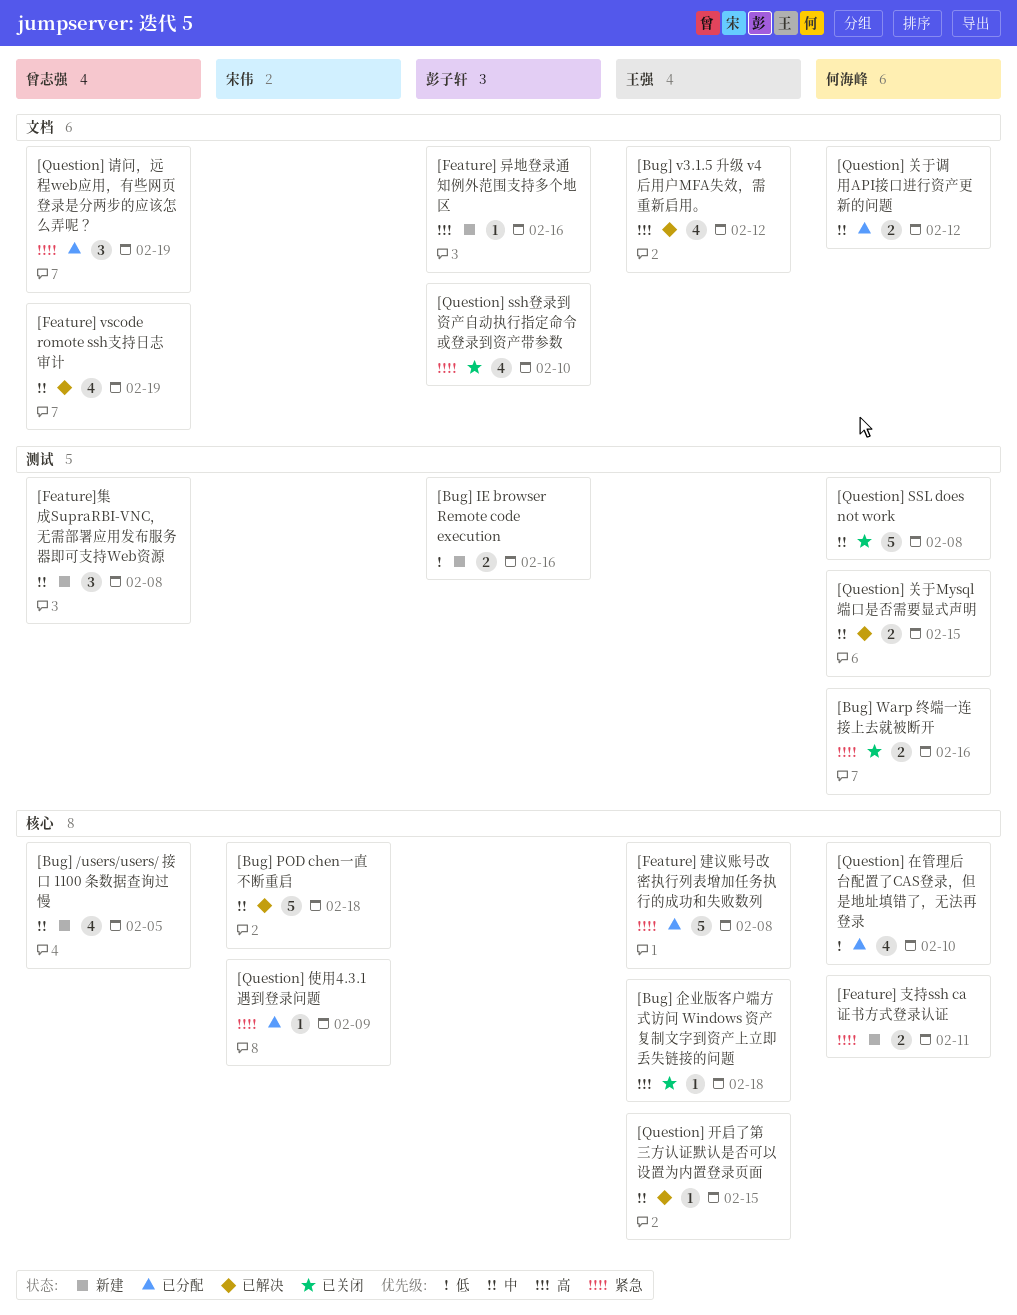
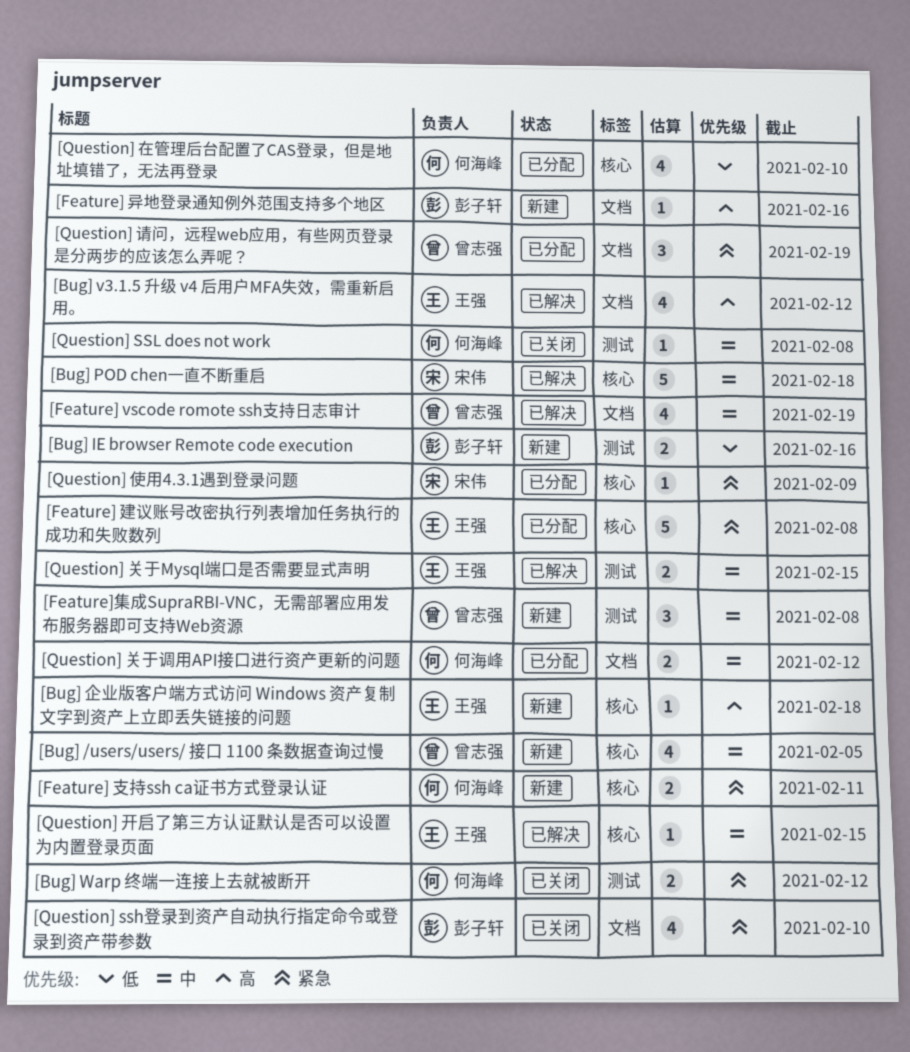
[Bug] Warp 终端一连接上去就被断开, due: Feb 16 -> Feb 12
[Bug] 企业版客户端方式访问 Windows 资产复制文字到资产上立即丢失链接的问题, status: 已关闭 -> 新建
[Question] SSL does not work, estimate: 5 -> 1
[Question] 关于Mysql端口是否需要显式声明, owner: 何海峰 -> 王强

